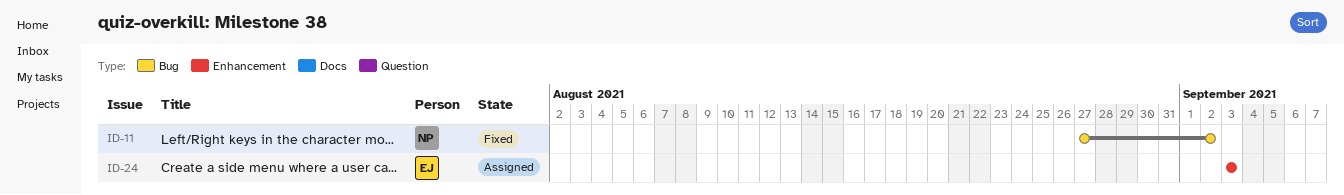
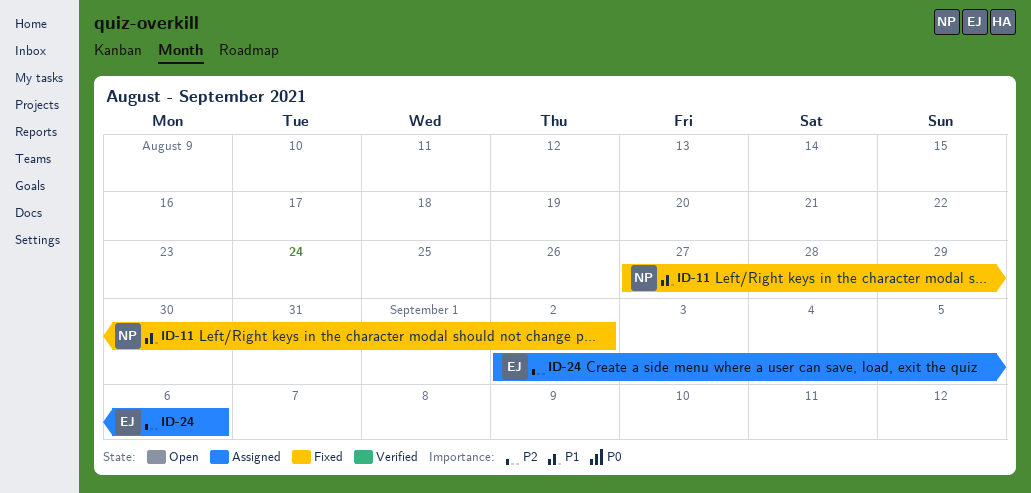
ID-24, start: Sep 3 -> Sep 2
ID-24, due: Sep 3 -> Sep 6

